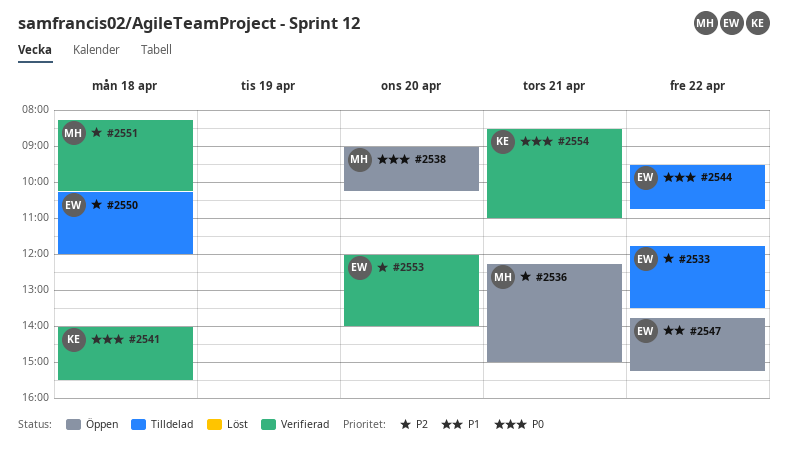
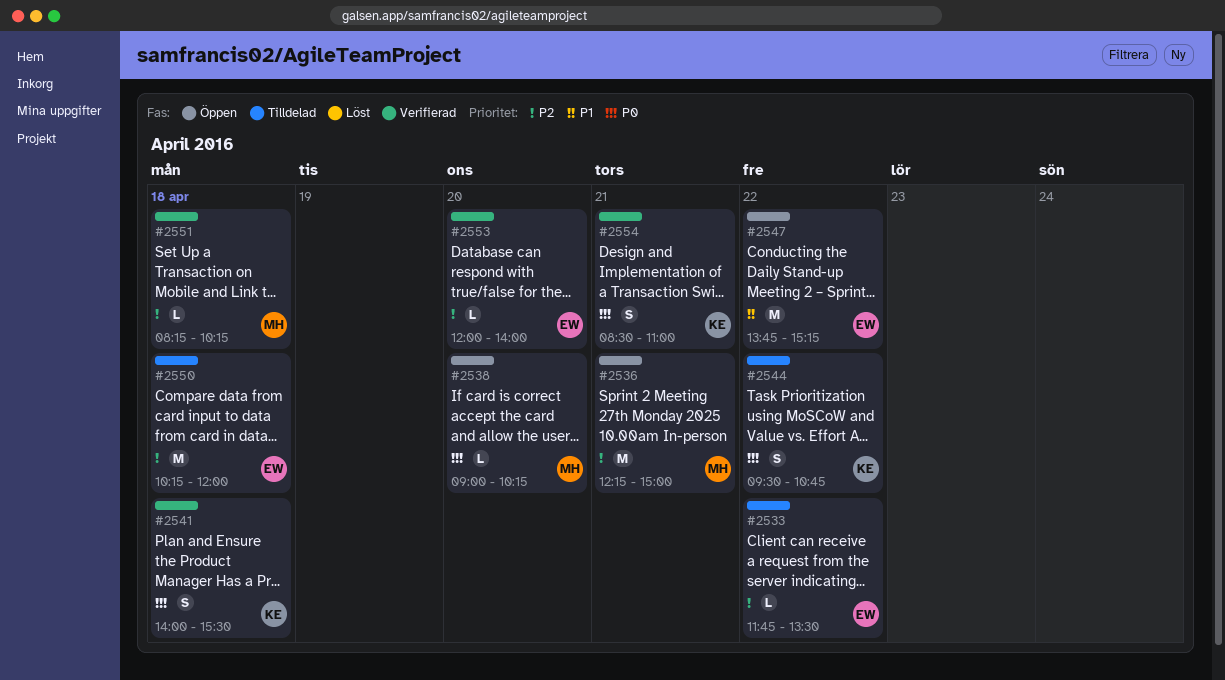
#2544, owner: EW -> KE

